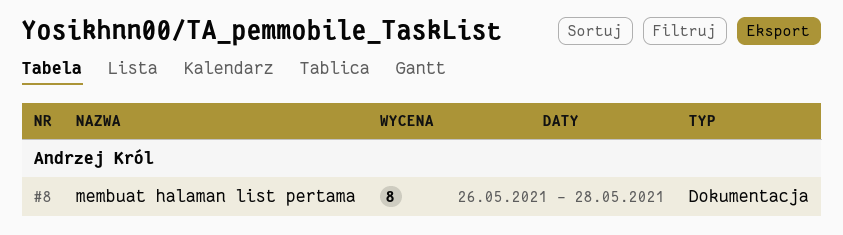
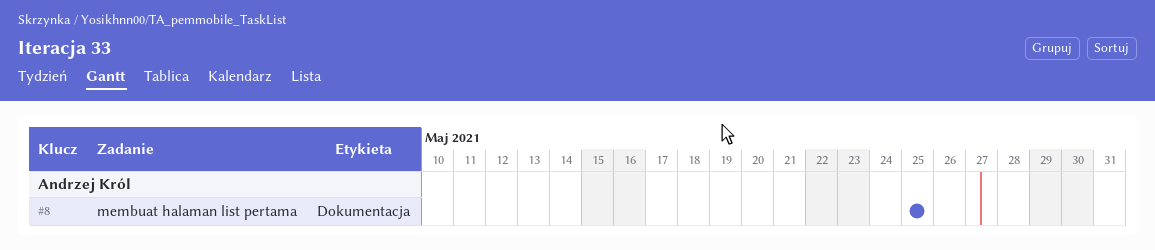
#8, start: May 26 -> May 25
#8, due: May 28 -> May 25

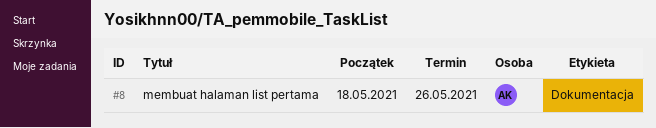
#8, start: May 25 -> May 18
#8, due: May 25 -> May 26

